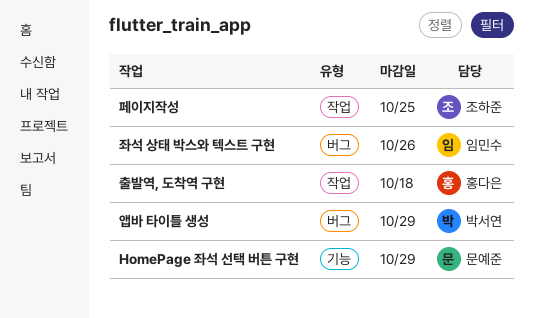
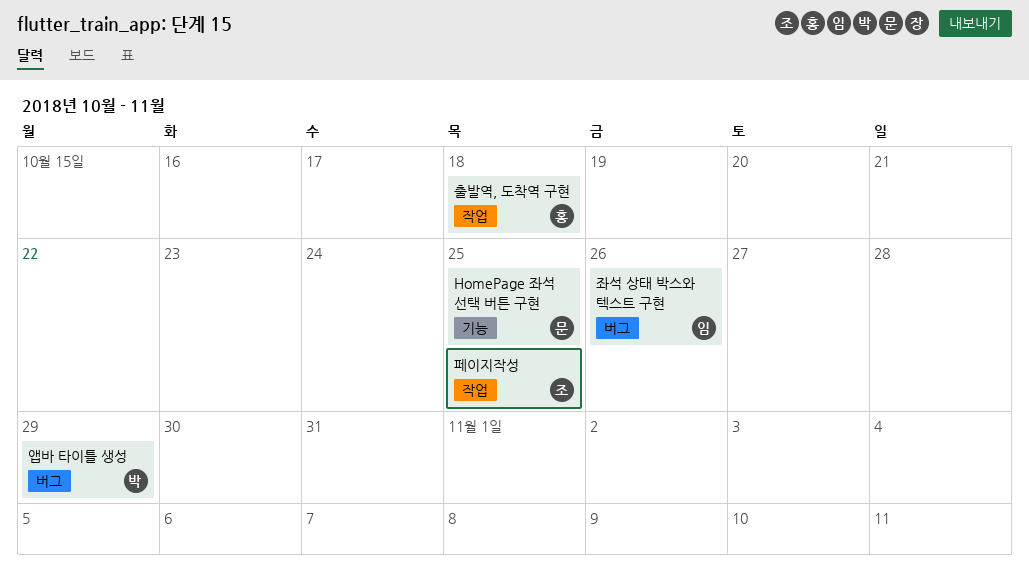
HomePage 좌석 선택 버튼 구현, due: Oct 29 -> Oct 25

